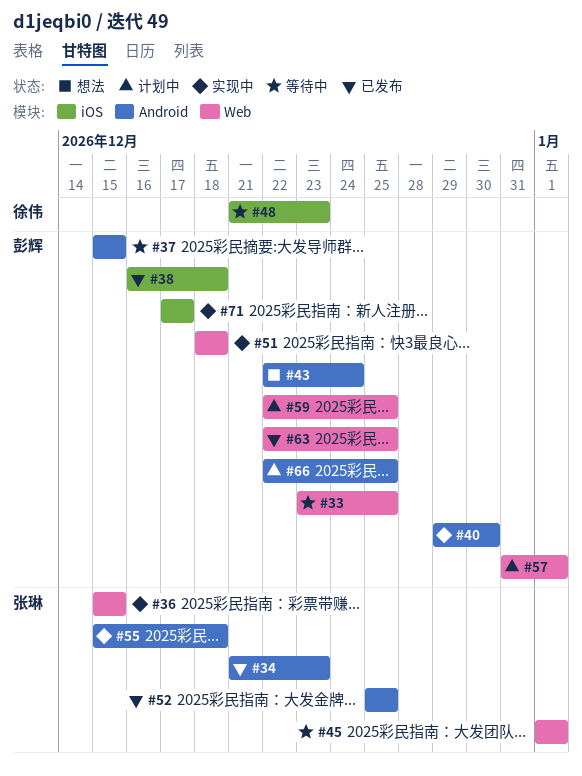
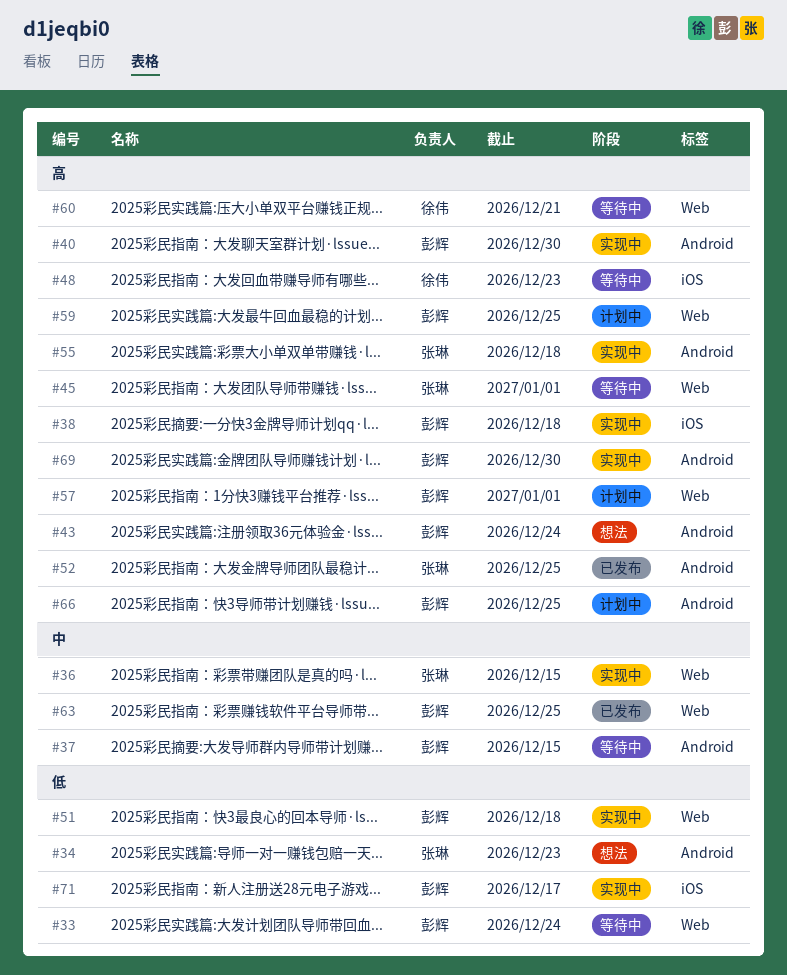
#33, due: Dec 25 -> Dec 24
#34, status: 已发布 -> 想法
#38, status: 已发布 -> 实现中
#60: none -> present
#69: none -> present

